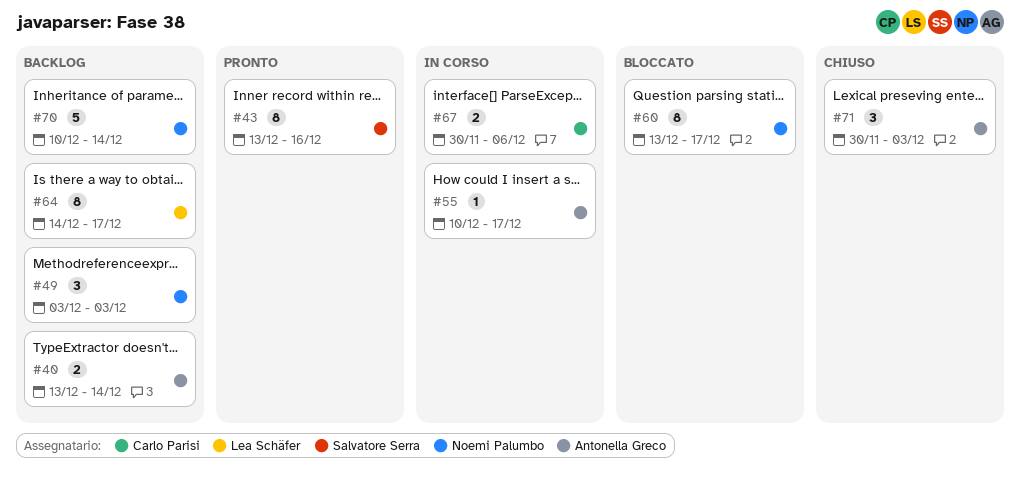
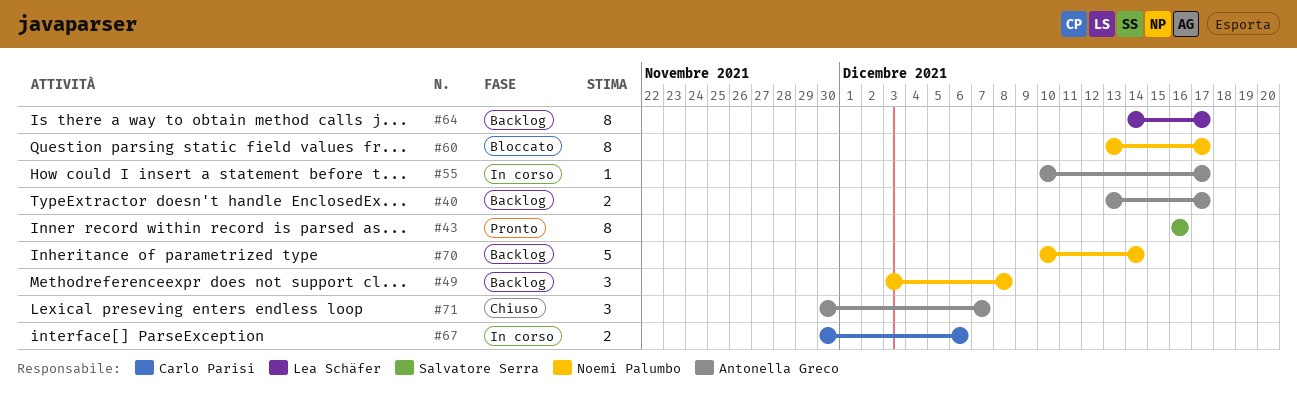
#40, due: Dec 14 -> Dec 17
#43, start: Dec 13 -> Dec 16
#49, due: Dec 3 -> Dec 8
#71, due: Dec 3 -> Dec 7

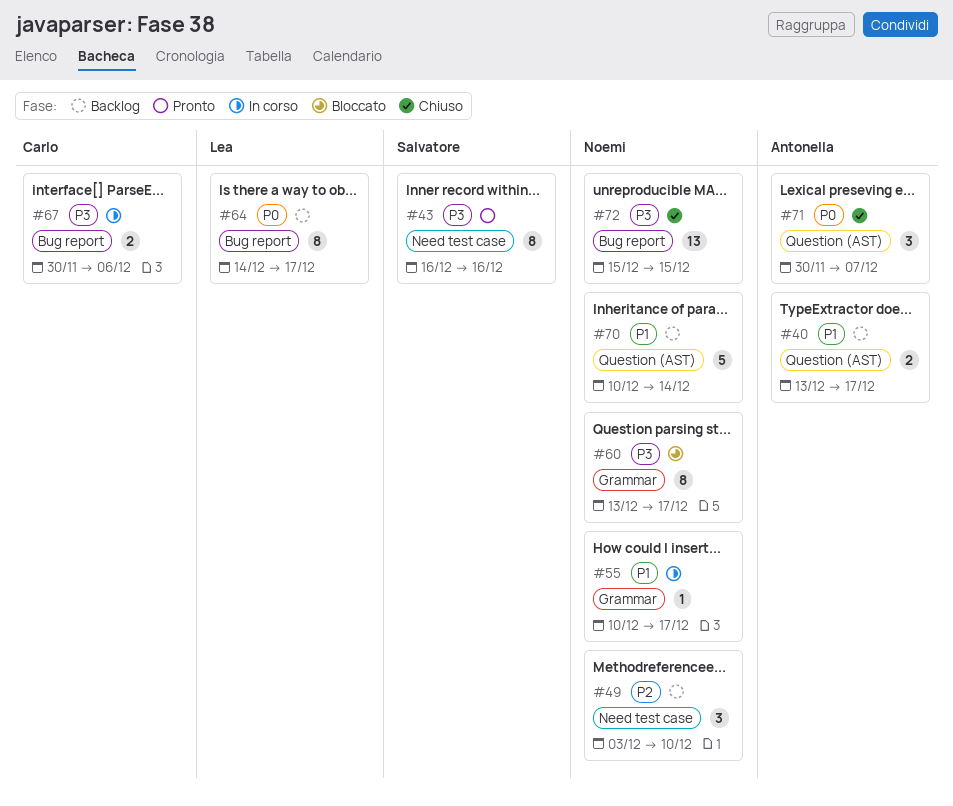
#49, due: Dec 8 -> Dec 10
#55, owner: Antonella Greco -> Noemi Palumbo
#72: none -> present

